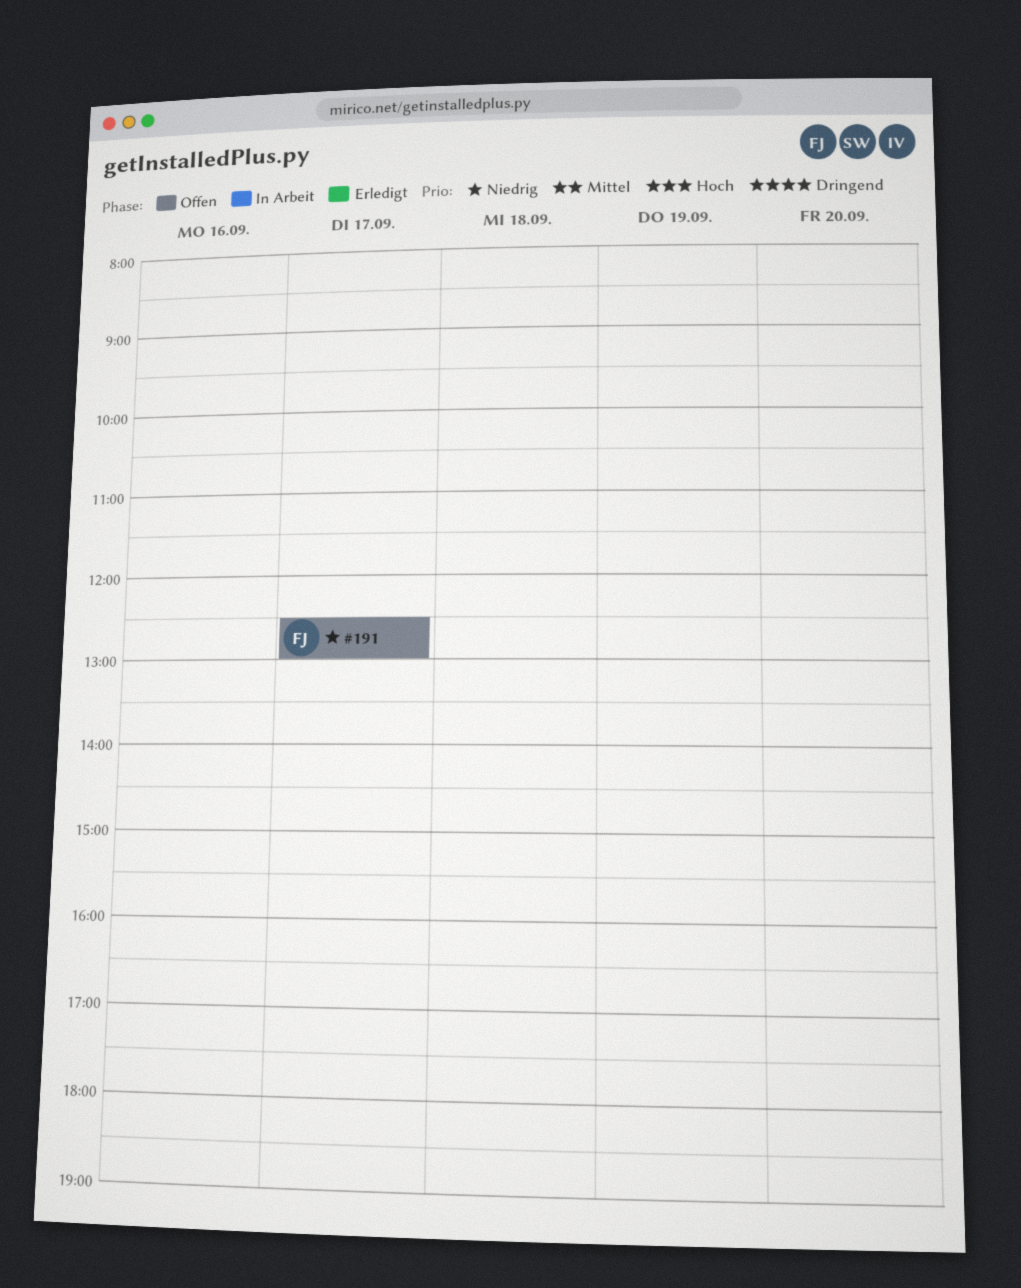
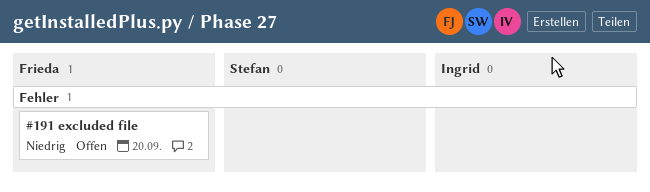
#191, day: Sep 17 -> Sep 20

